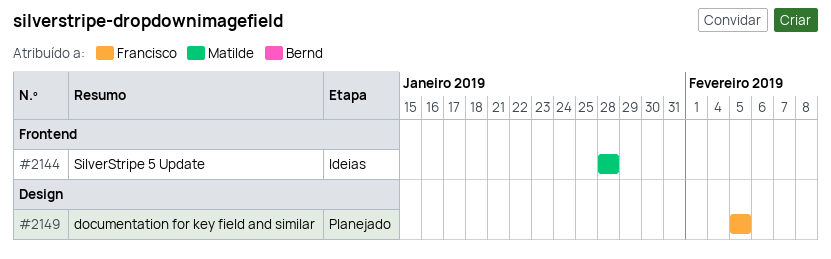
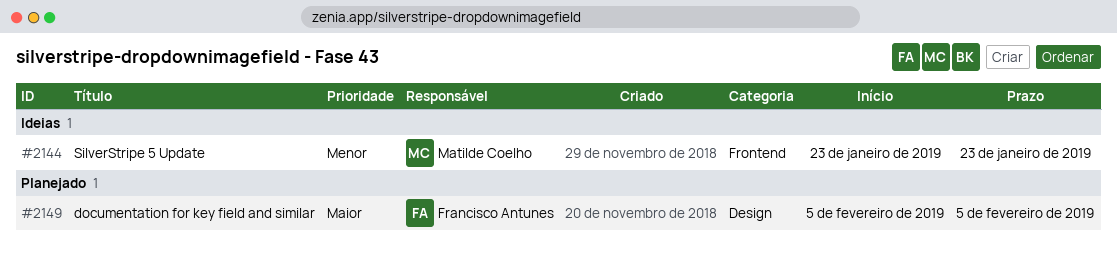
#2144, start: Jan 28 -> Jan 23
#2144, due: Jan 28 -> Jan 23

